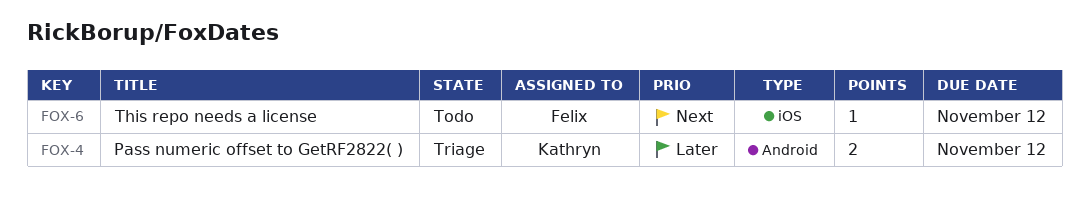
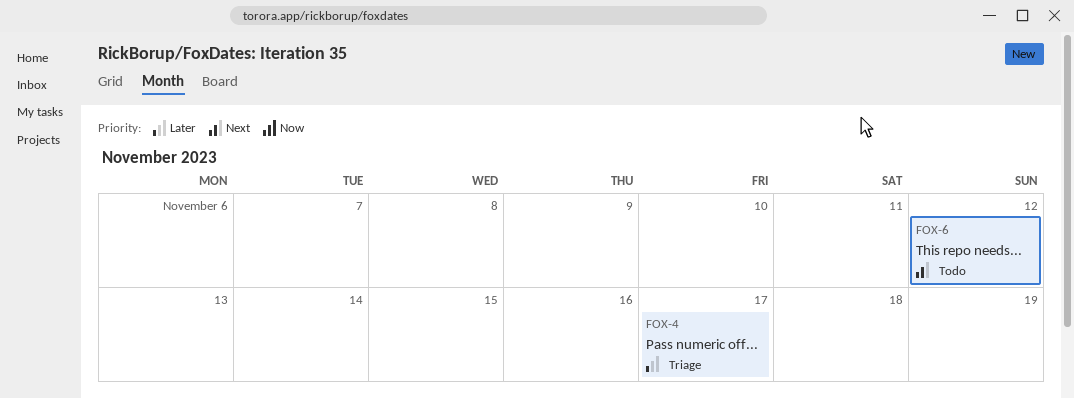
FOX-4, due: Nov 12 -> Nov 17

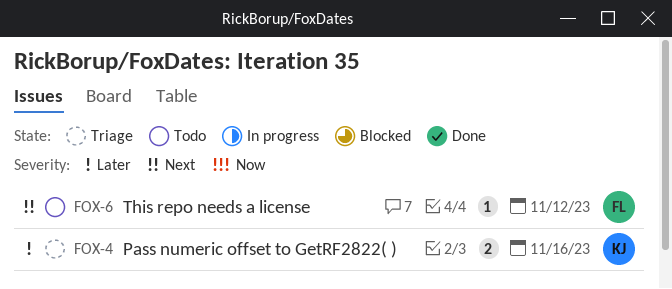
FOX-4, due: Nov 17 -> Nov 16

